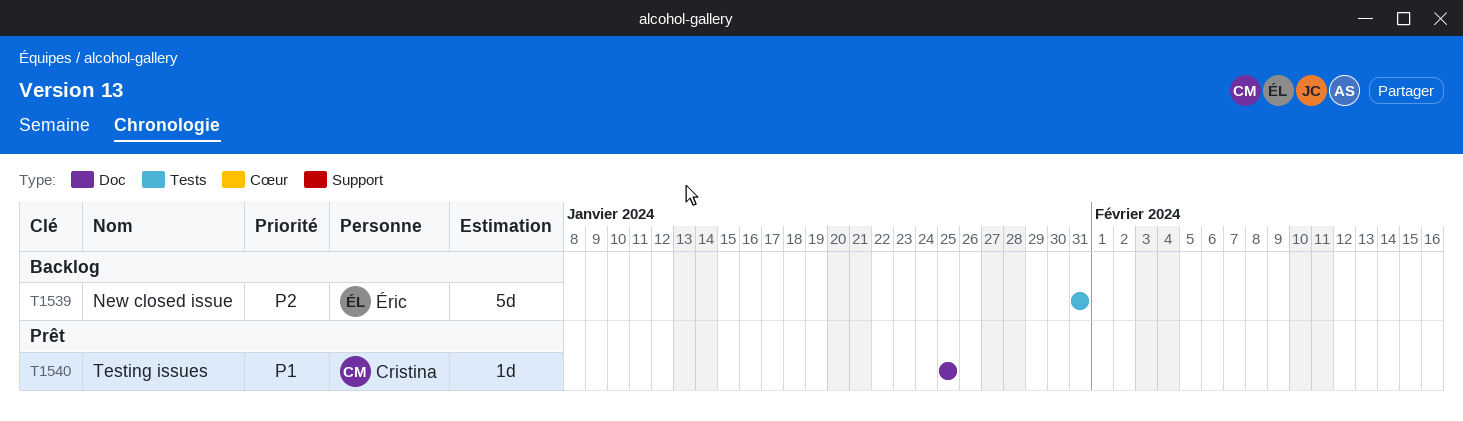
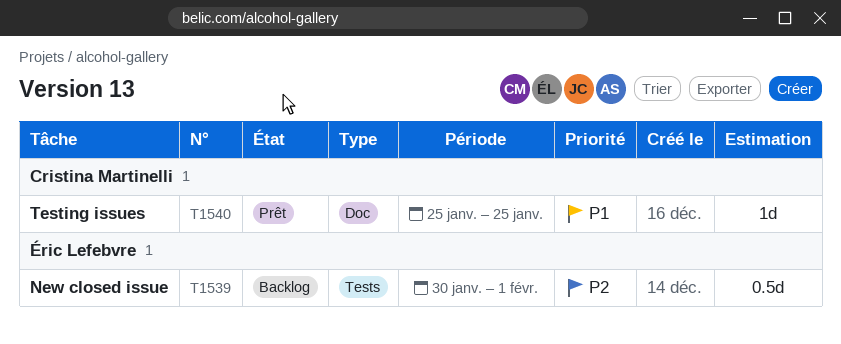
T1539, estimate: 5d -> 0.5d
T1539, start: Jan 31 -> Jan 30
T1539, due: Jan 31 -> Feb 1

